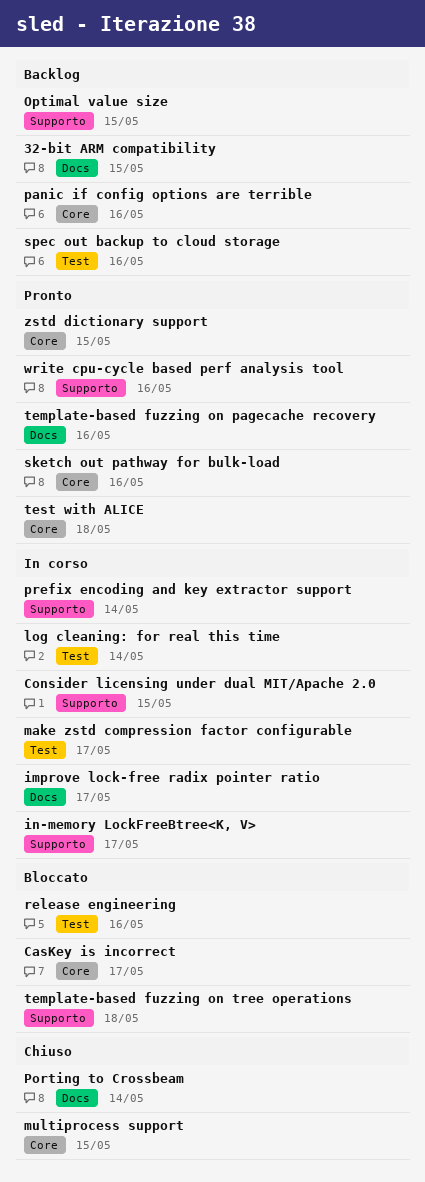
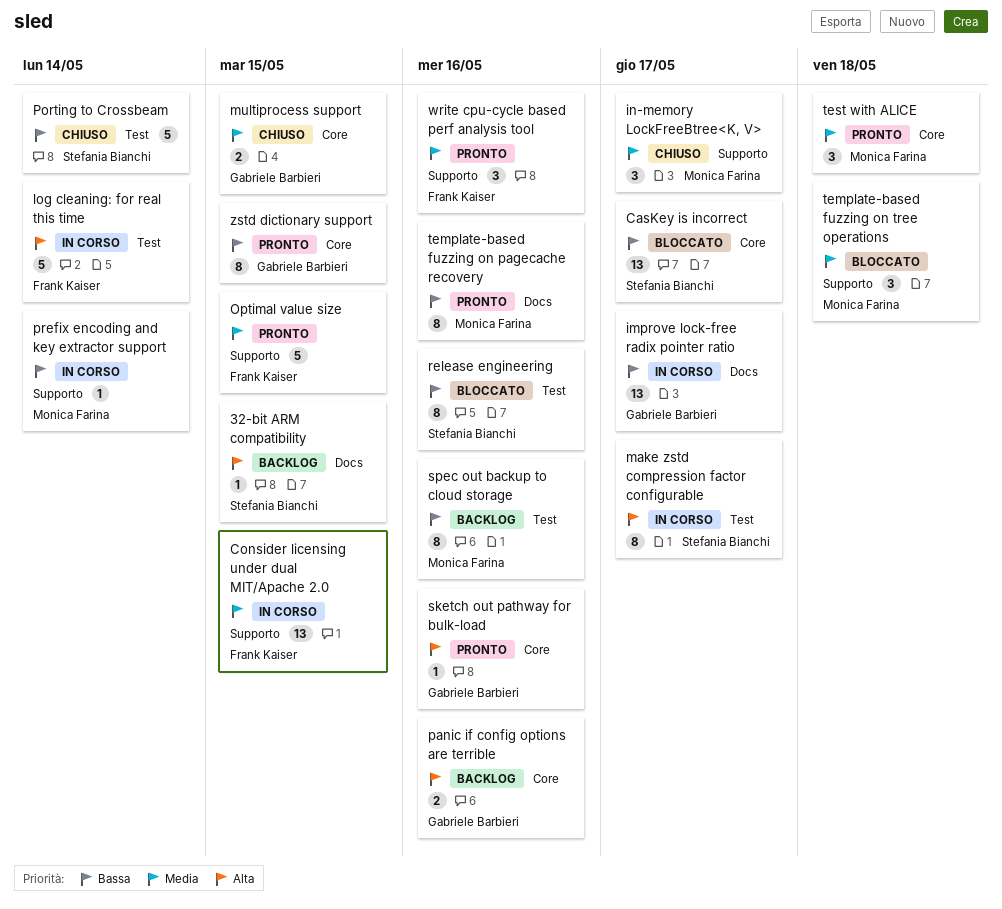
in-memory LockFreeBtree<K, V>, status: In corso -> Chiuso
Optimal value size, status: Backlog -> Pronto
Porting to Crossbeam, label: Docs -> Test

